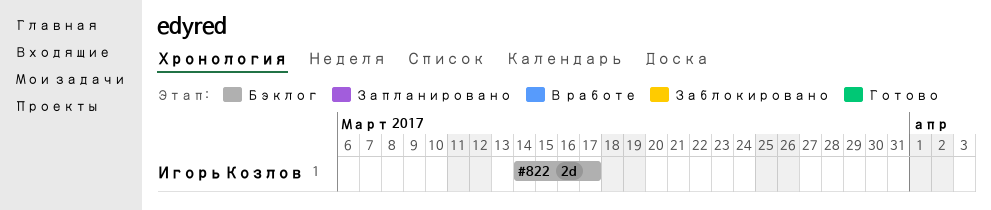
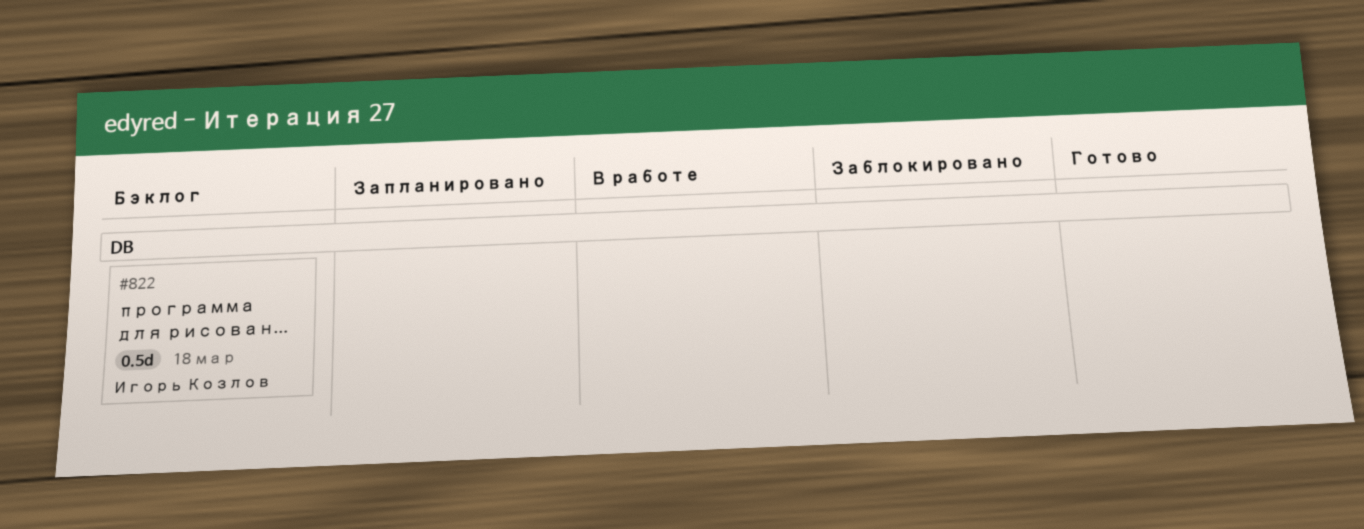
#822, estimate: 2d -> 0.5d
#822, due: Mar 17 -> Mar 18

